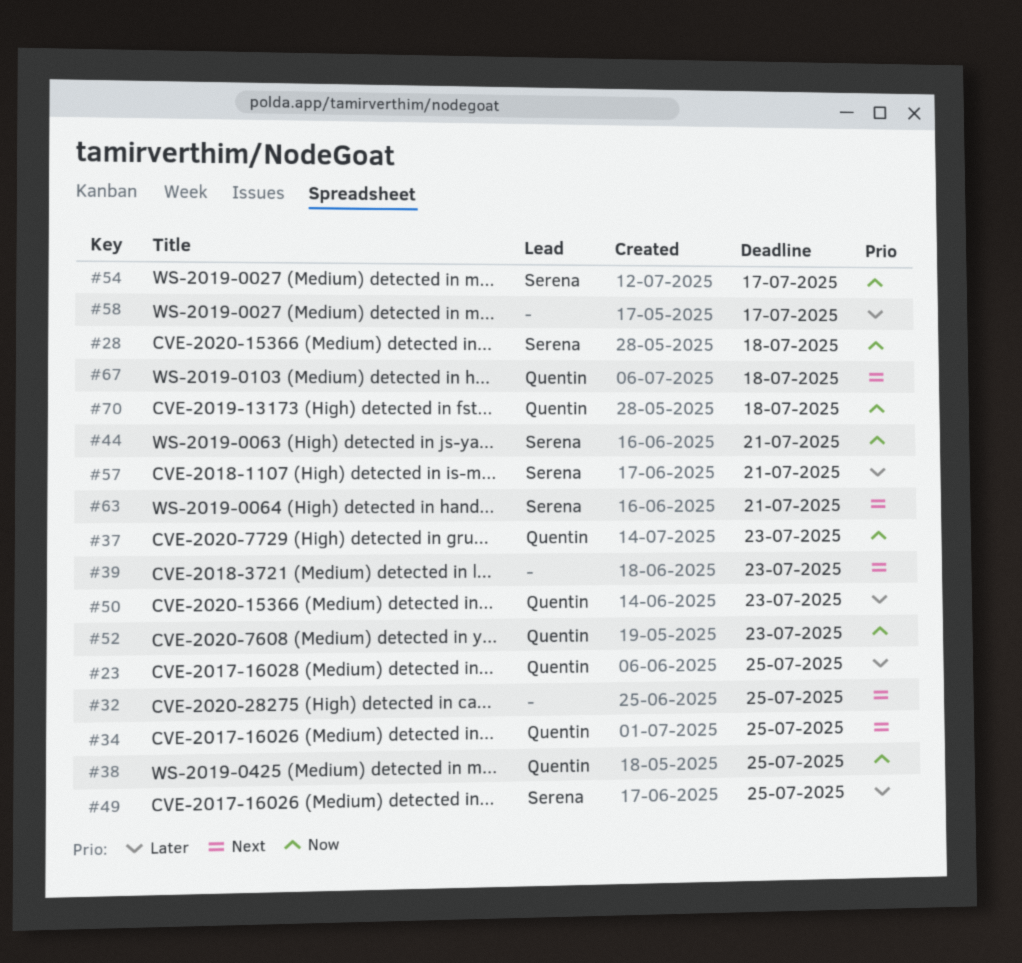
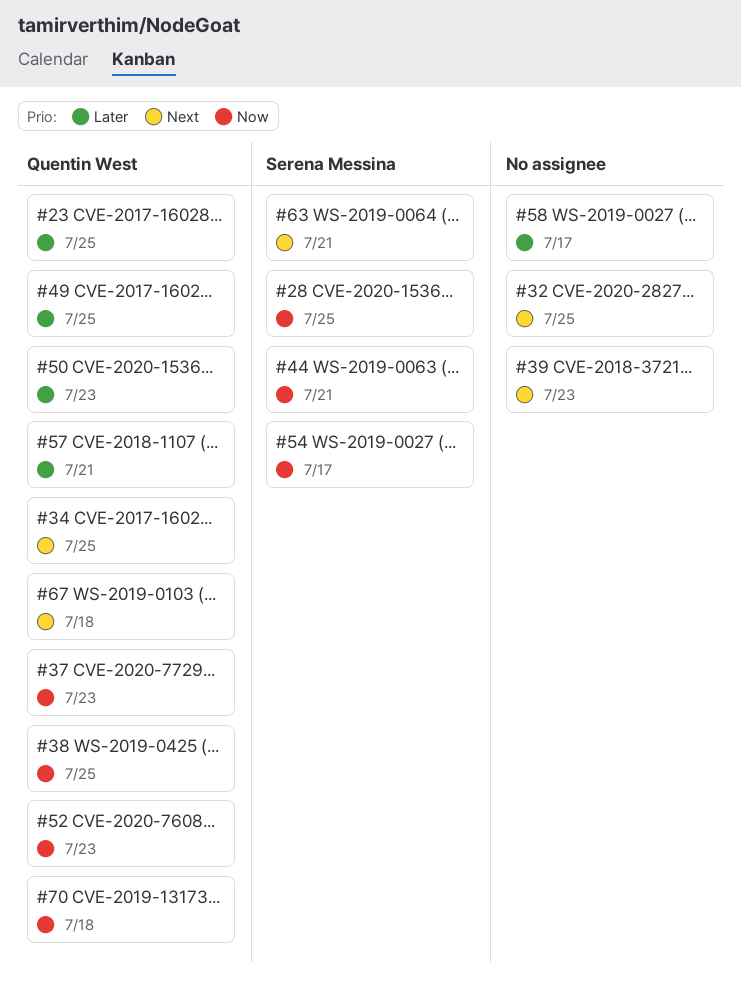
#28, due: Jul 18 -> Jul 25
#49, owner: Serena Messina -> Quentin West
#57, owner: Serena Messina -> Quentin West

